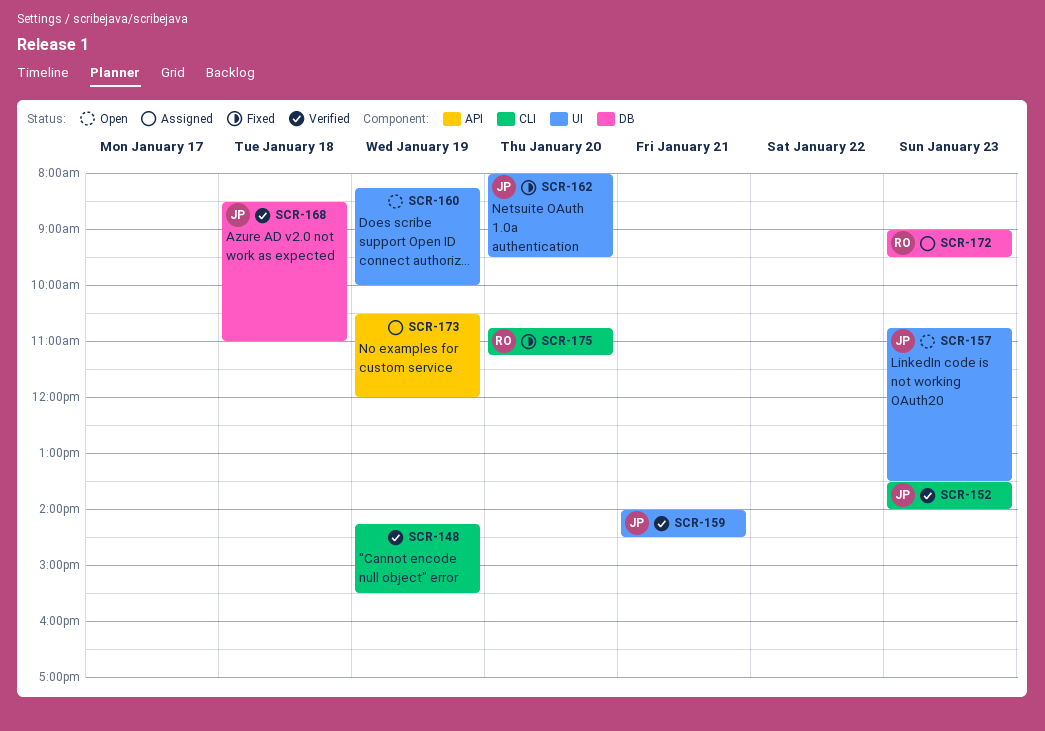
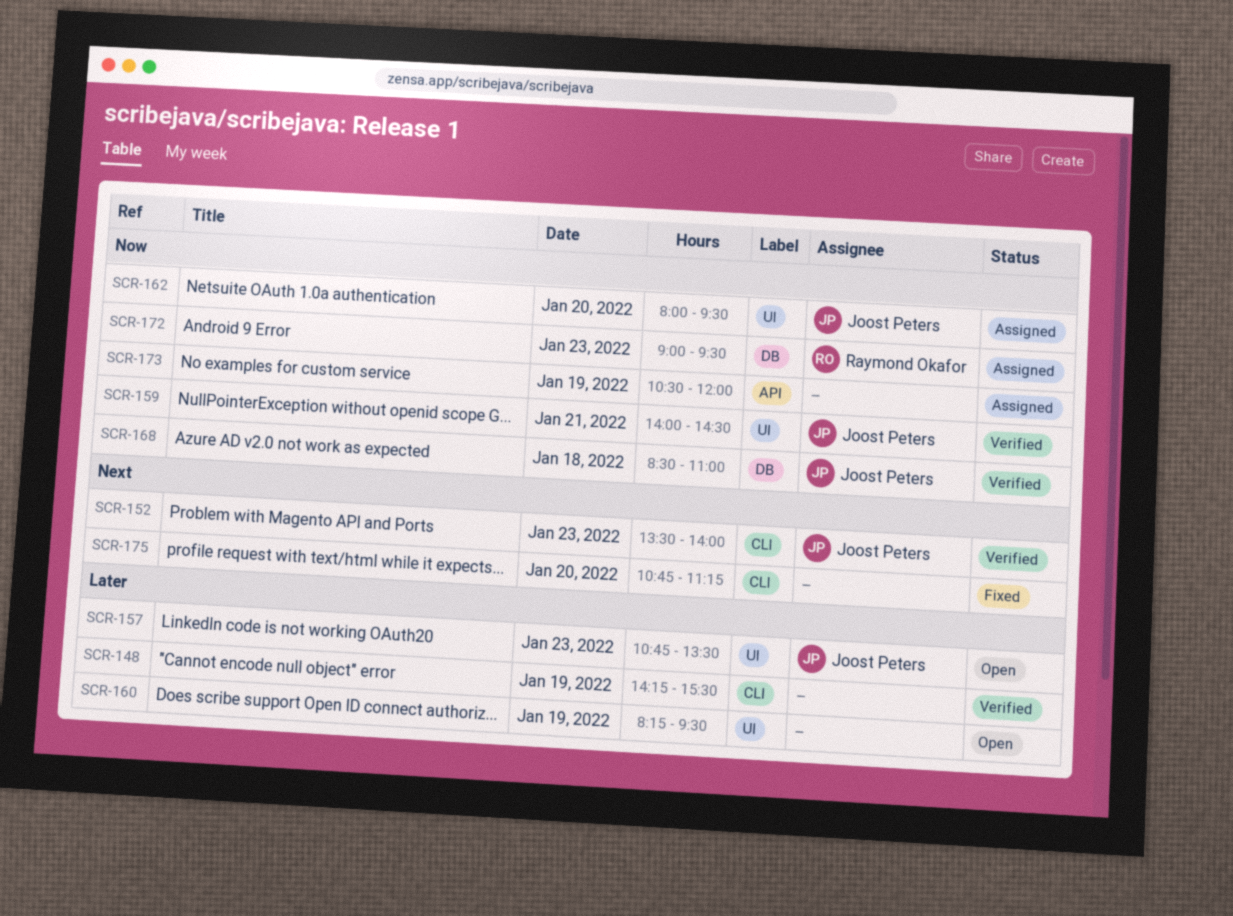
SCR-160, ends: 10:00 -> 09:30
SCR-162, status: Fixed -> Assigned
SCR-175, owner: Raymond Okafor -> none

